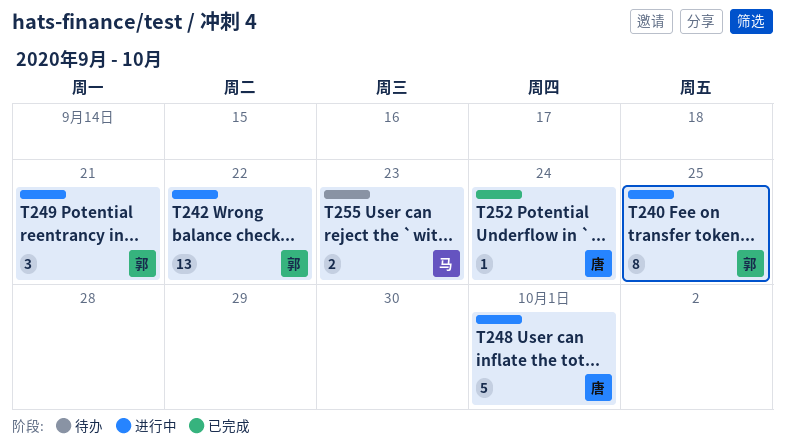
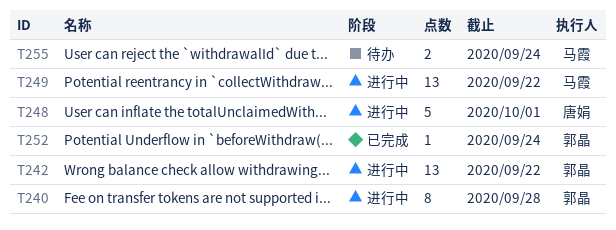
T240, due: Sep 25 -> Sep 28
T249, owner: 郭晶 -> 马霞
T249, estimate: 3 -> 13
T249, due: Sep 21 -> Sep 22
T252, owner: 唐娟 -> 郭晶
T255, due: Sep 23 -> Sep 24

